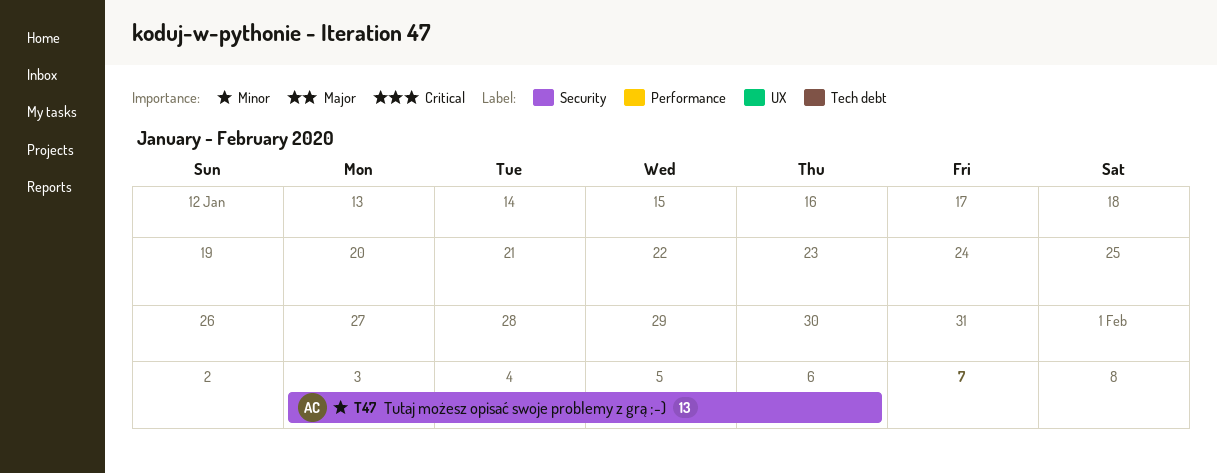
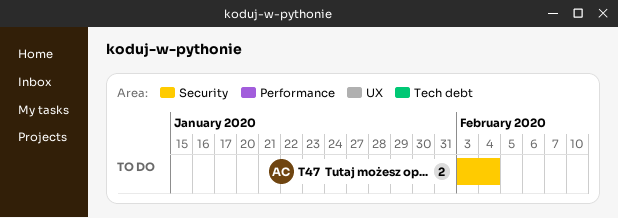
T47, estimate: 13 -> 2
T47, due: Feb 6 -> Feb 4

